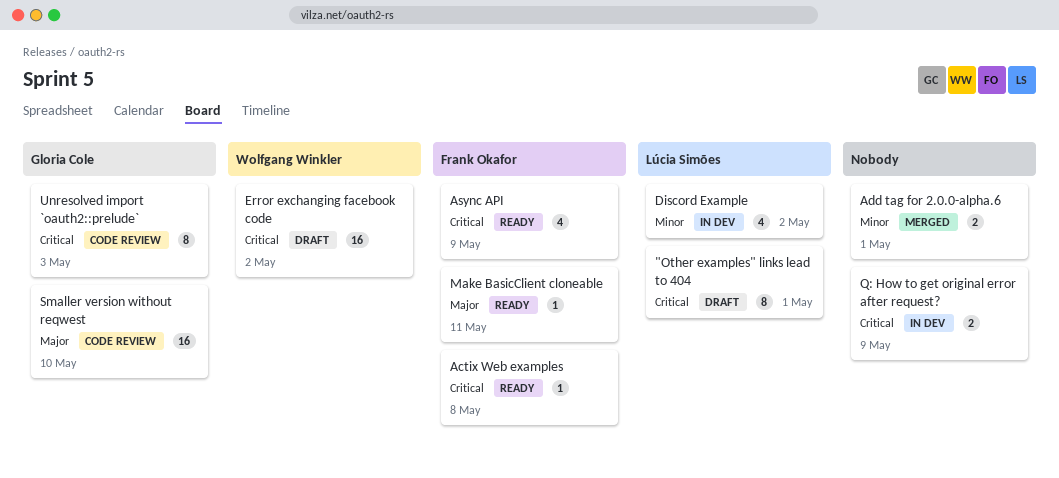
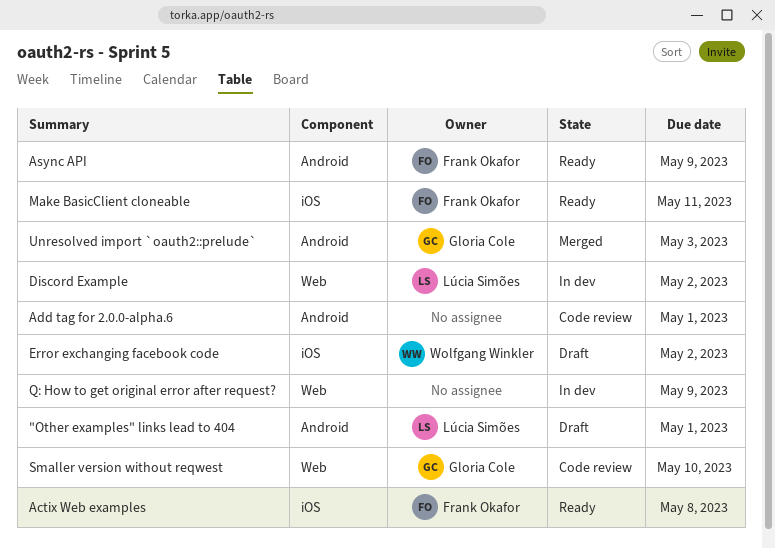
Add tag for 2.0.0-alpha.6, status: Merged -> Code review
Unresolved import `oauth2::prelude`, status: Code review -> Merged

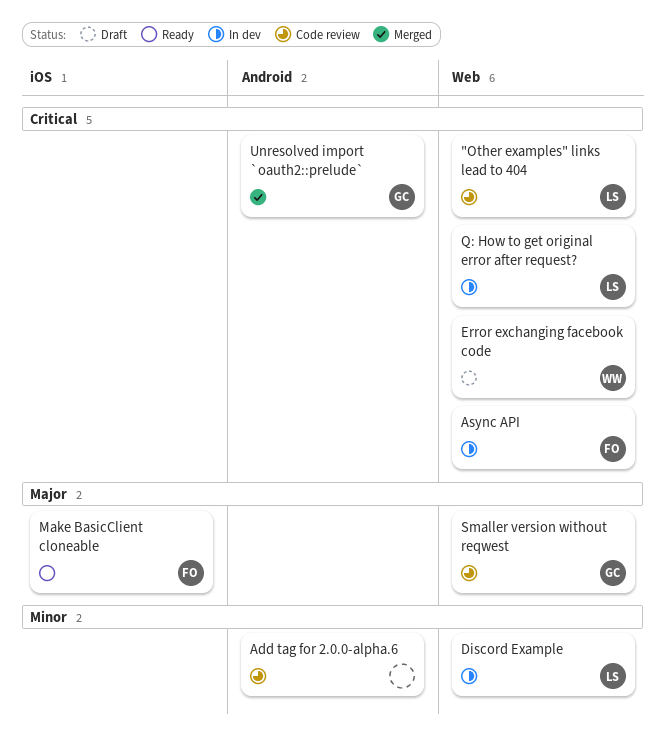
"Other examples" links lead to 404, status: Draft -> Code review
"Other examples" links lead to 404, label: Android -> Web
Actix Web examples: present -> none
Async API, status: Ready -> In dev
Async API, label: Android -> Web
Error exchanging facebook code, label: iOS -> Web
Q: How to get original error after request?, owner: none -> Lúcia Simões

